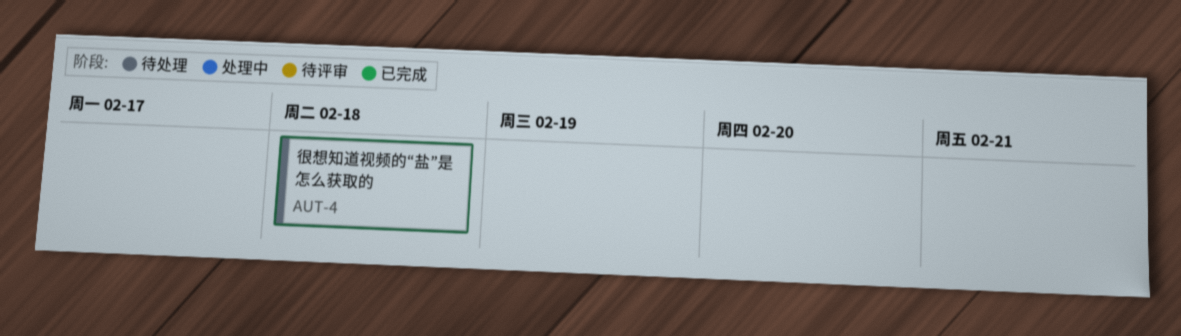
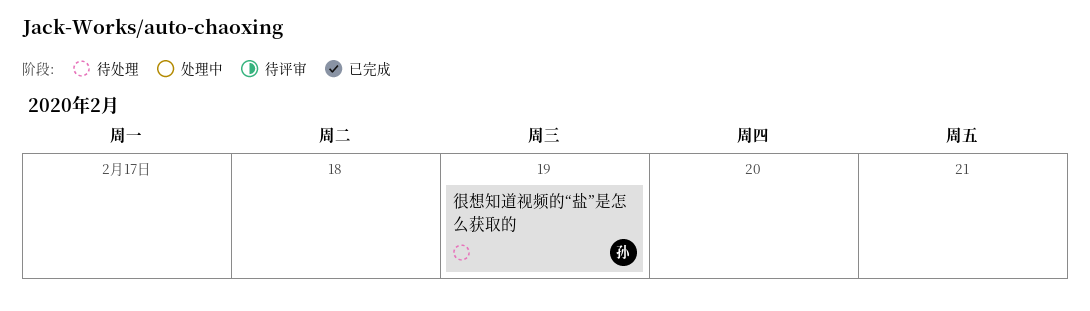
很想知道视频的“盐”是怎么获取的, due: Feb 18 -> Feb 19

